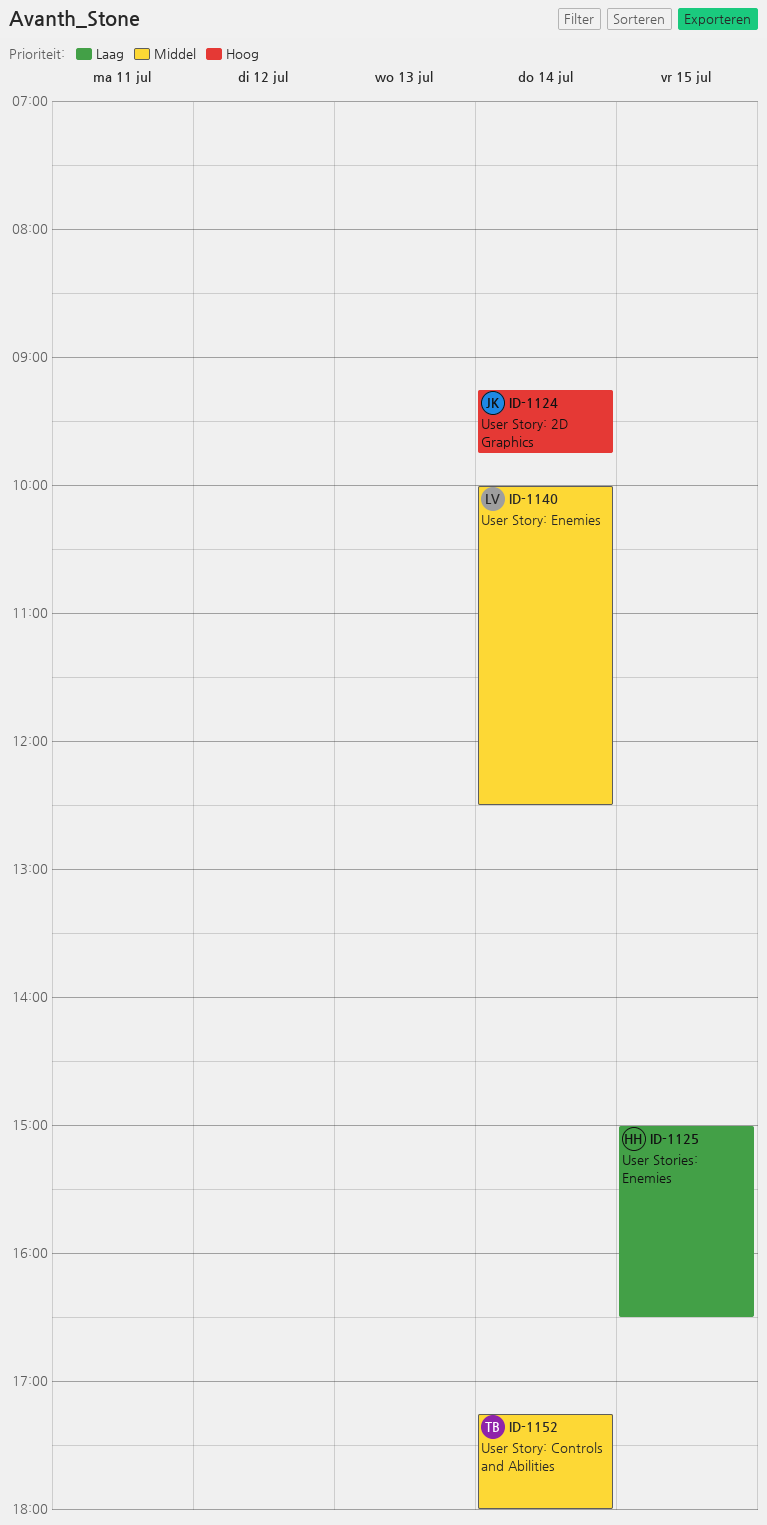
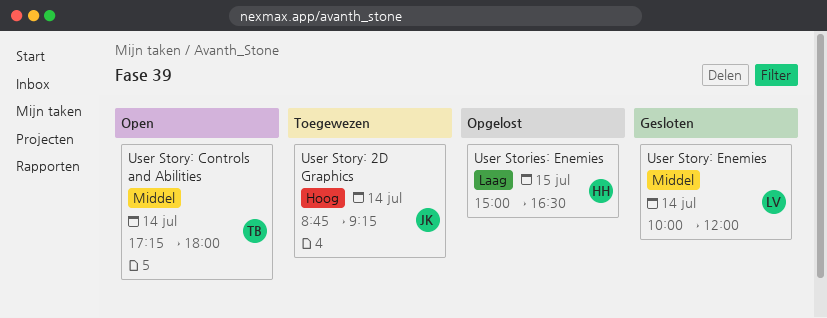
User Story: 2D Graphics, begins: 09:15 -> 08:45
User Story: 2D Graphics, ends: 09:45 -> 09:15
User Story: Enemies, ends: 12:30 -> 12:00

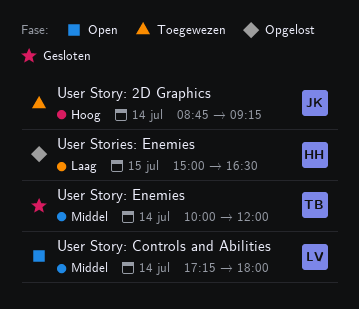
User Story: Controls and Abilities, owner: TB -> LV
User Story: Enemies, owner: LV -> TB

